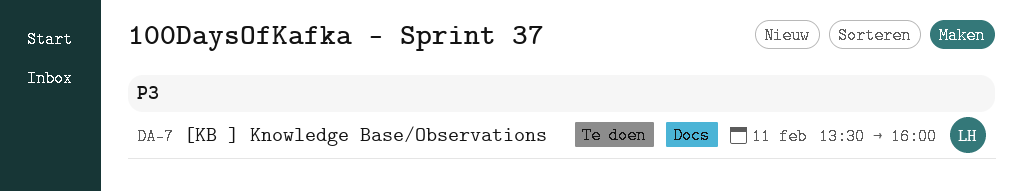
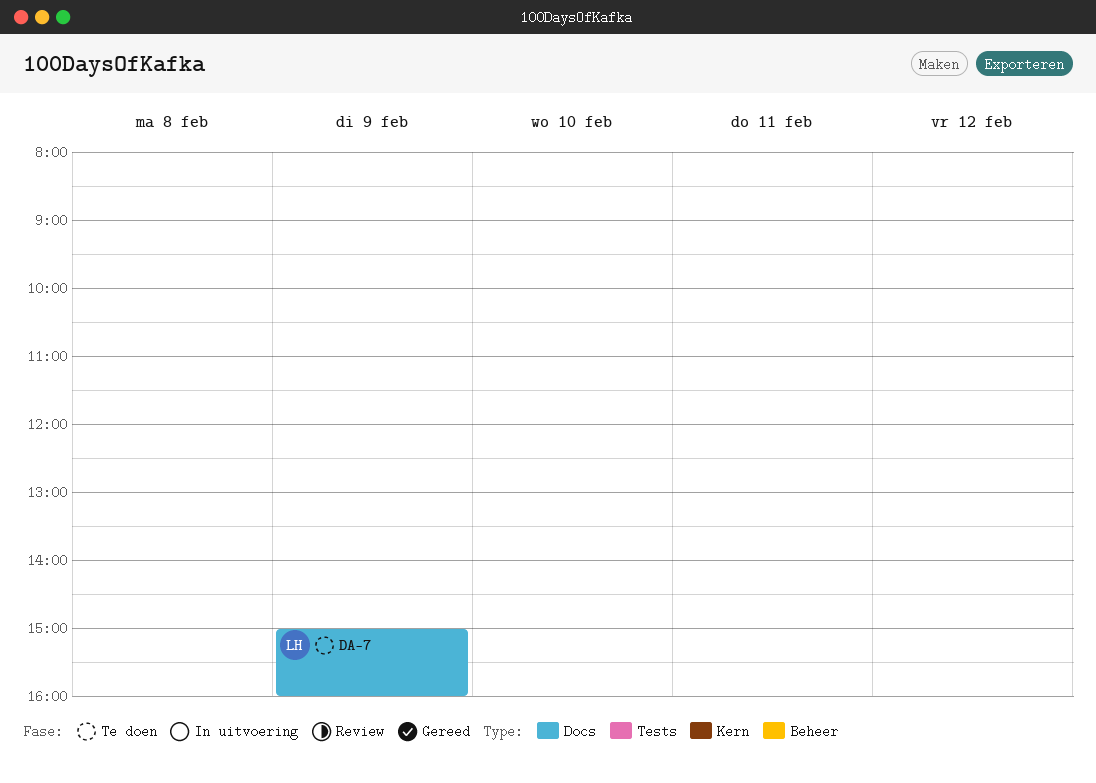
DA-7, day: Feb 11 -> Feb 9
DA-7, begins: 13:30 -> 15:00

